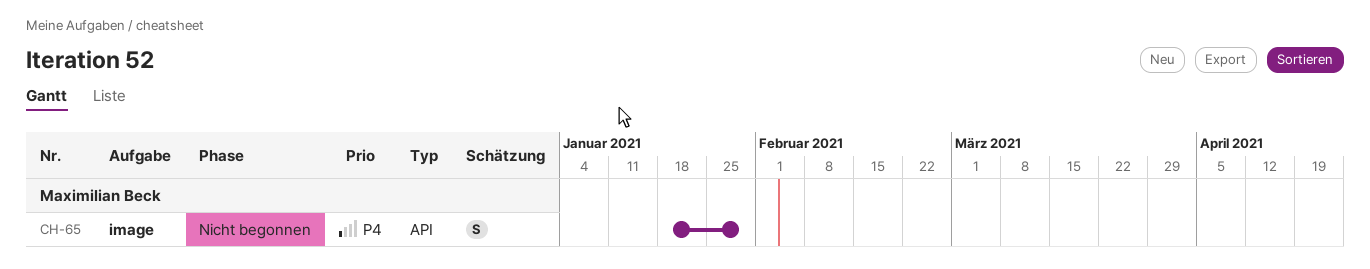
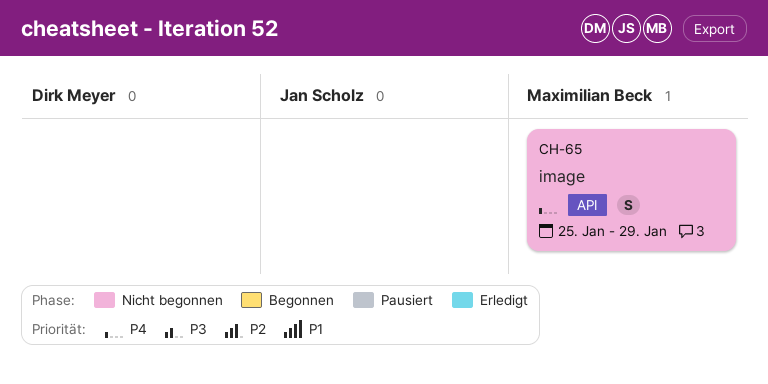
CH-65, start: Jan 18 -> Jan 25

